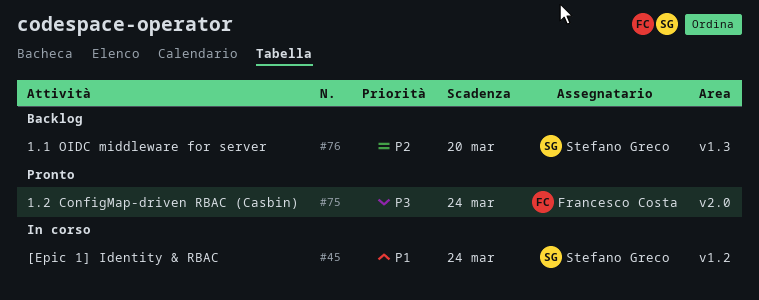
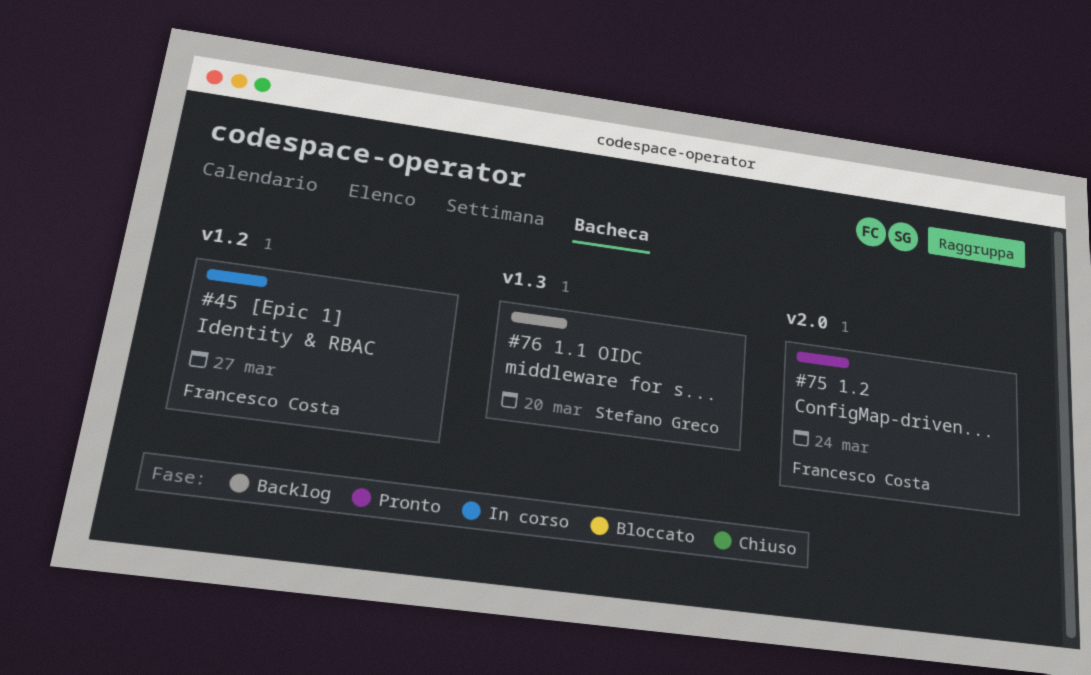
#45, owner: Stefano Greco -> Francesco Costa
#45, due: Mar 24 -> Mar 27

